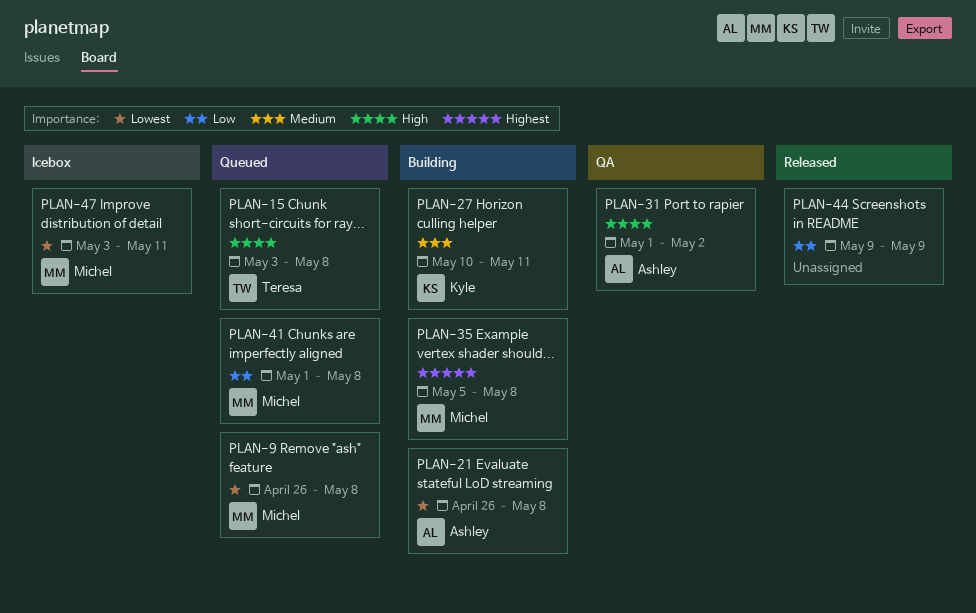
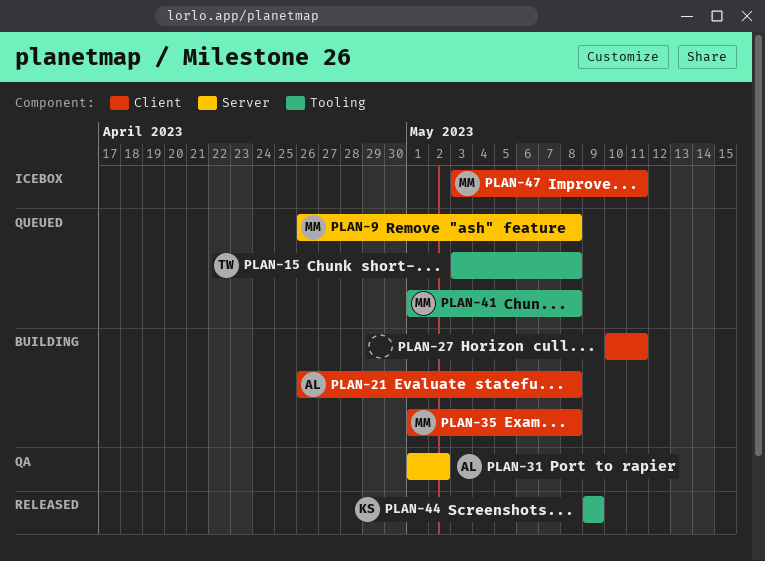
PLAN-27, owner: Kyle -> none
PLAN-35, start: May 5 -> May 1
PLAN-44, owner: none -> Kyle

